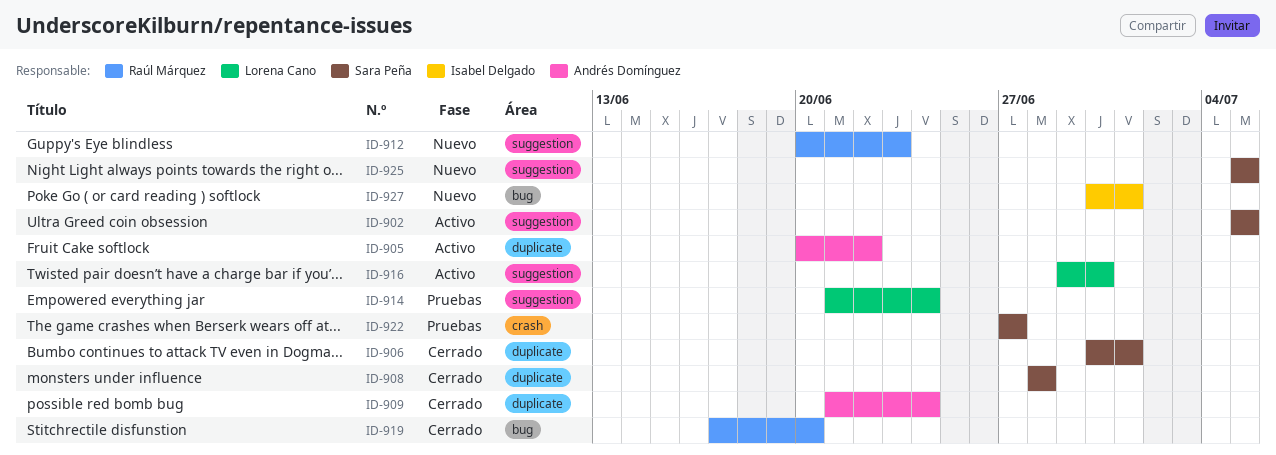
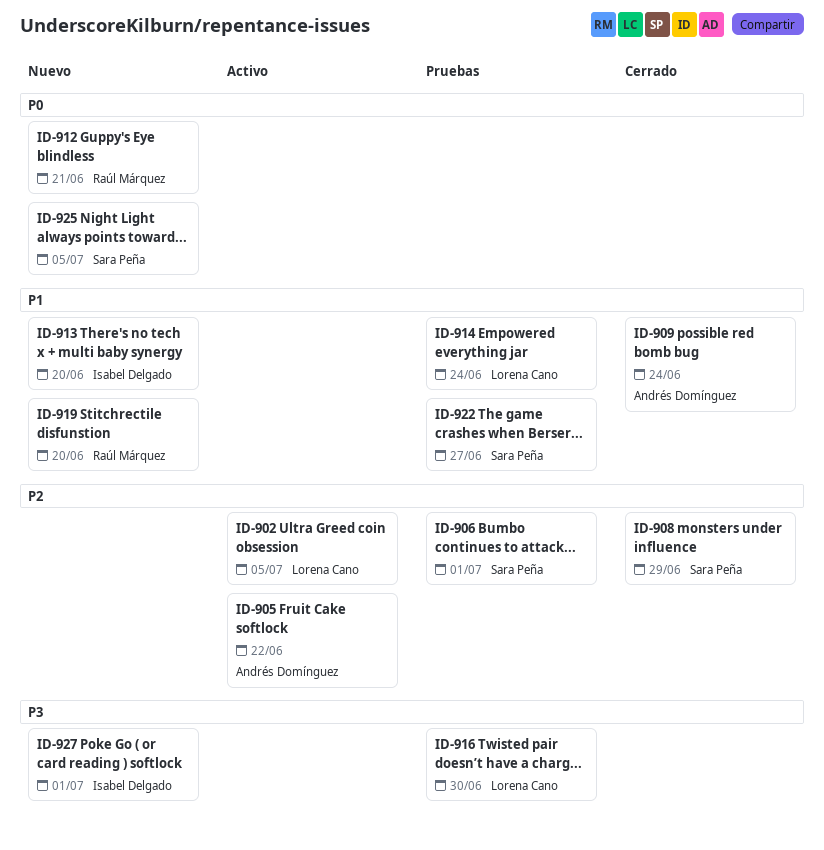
ID-902, owner: Sara Peña -> Lorena Cano
ID-906, status: Cerrado -> Pruebas
ID-908, due: Jun 28 -> Jun 29
ID-912, due: Jun 23 -> Jun 21
ID-913: none -> present
ID-916, status: Activo -> Pruebas
ID-919, status: Cerrado -> Nuevo

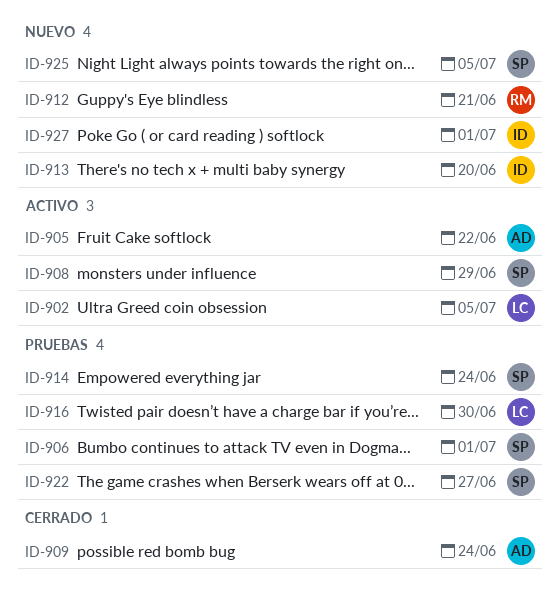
ID-908, status: Cerrado -> Activo
ID-914, owner: Lorena Cano -> Sara Peña
ID-919: present -> none

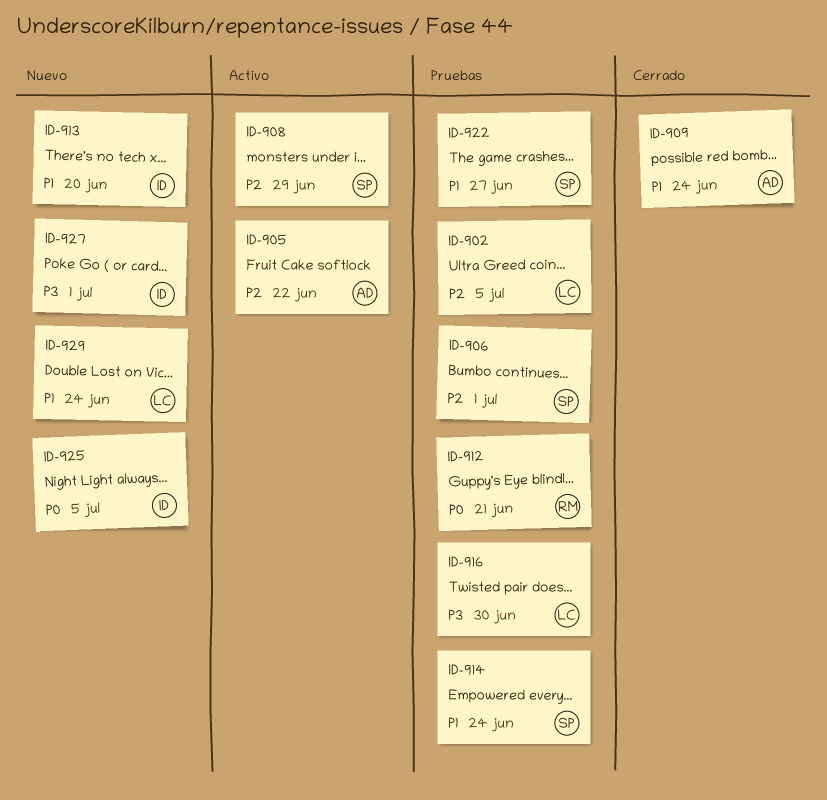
ID-902, status: Activo -> Pruebas
ID-912, status: Nuevo -> Pruebas
ID-925, owner: SP -> ID
ID-929: none -> present

